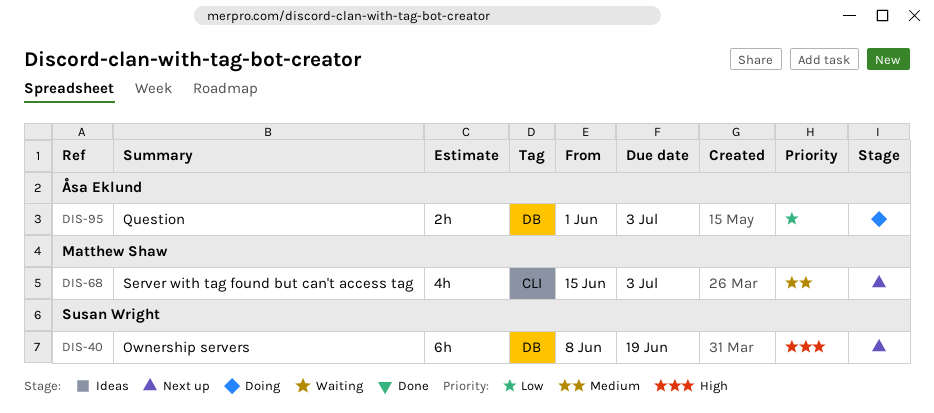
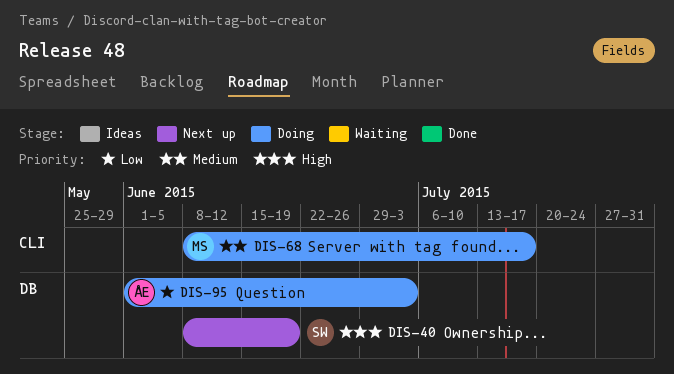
DIS-68, status: Next up -> Doing
DIS-68, start: Jun 15 -> Jun 8
DIS-68, due: Jul 3 -> Jul 17

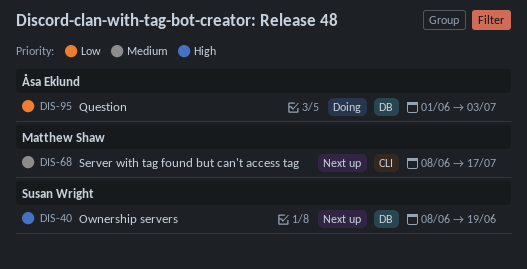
DIS-68, status: Doing -> Next up

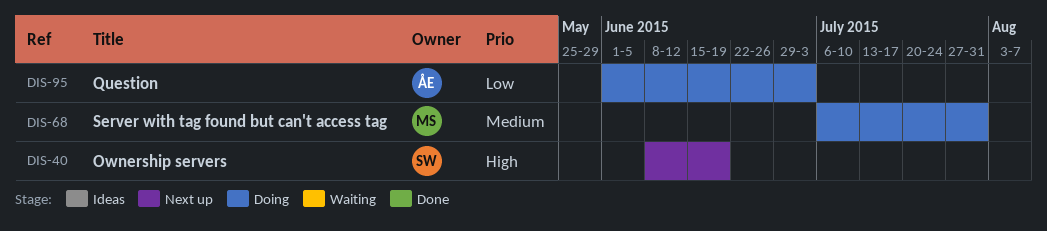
DIS-68, status: Next up -> Doing
DIS-68, start: Jun 8 -> Jul 6
DIS-68, due: Jul 17 -> Jul 31

